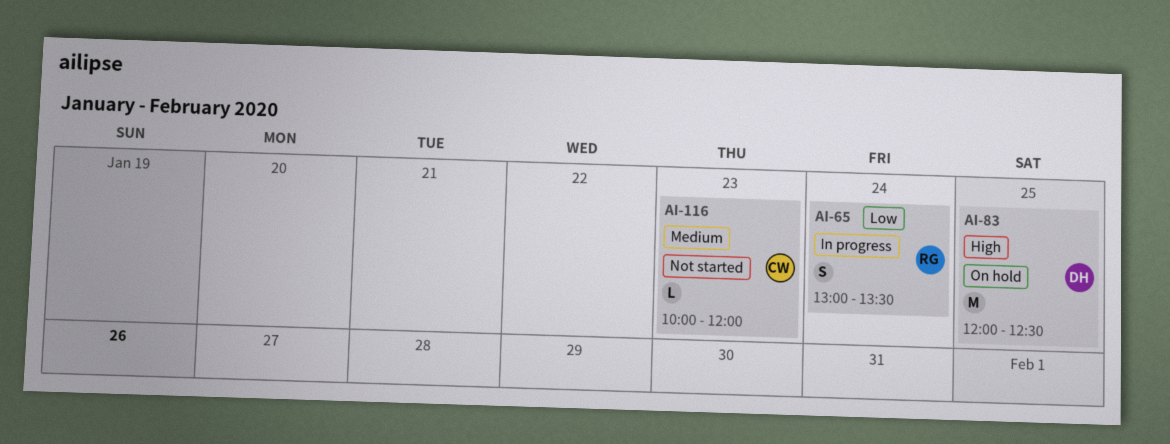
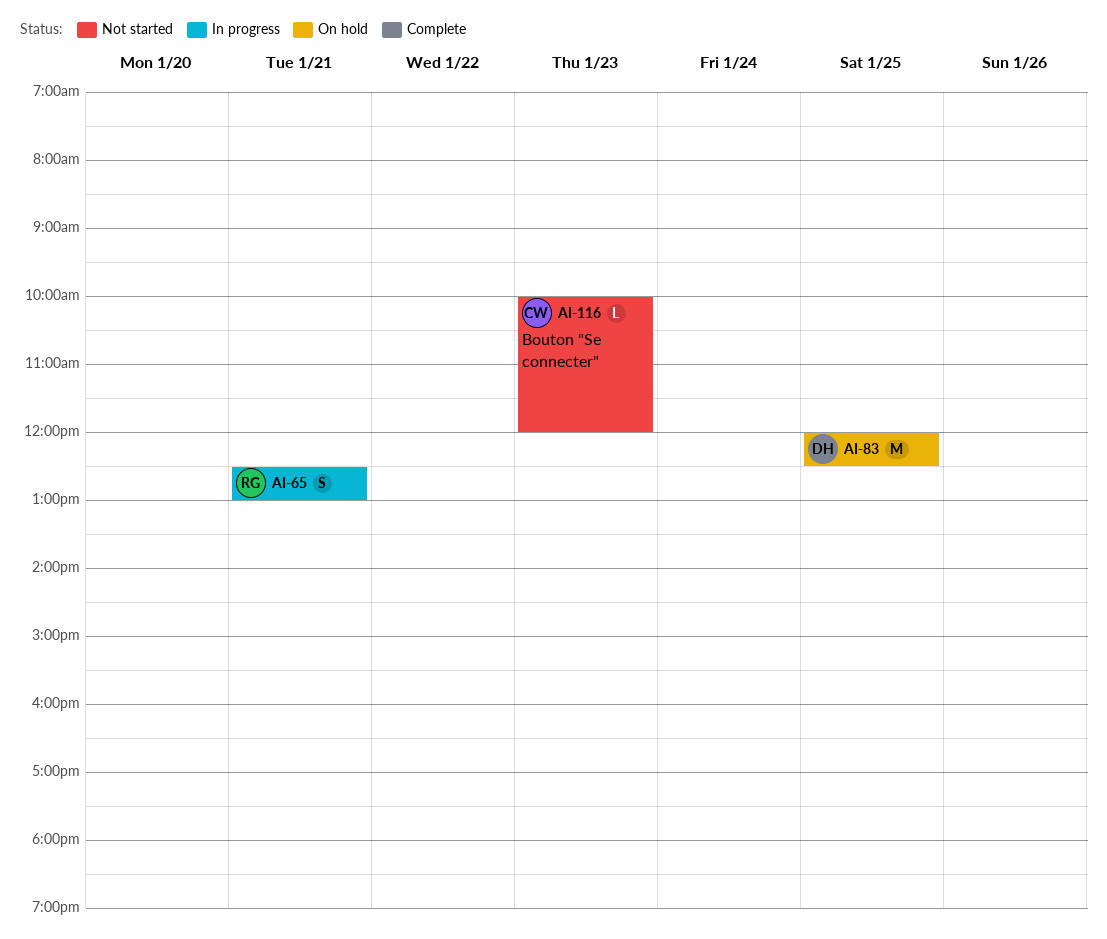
AI-65, day: Jan 24 -> Jan 21
AI-65, begins: 13:00 -> 12:30
AI-65, ends: 13:30 -> 13:00

